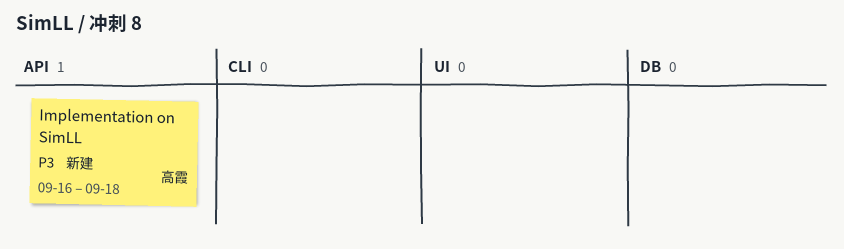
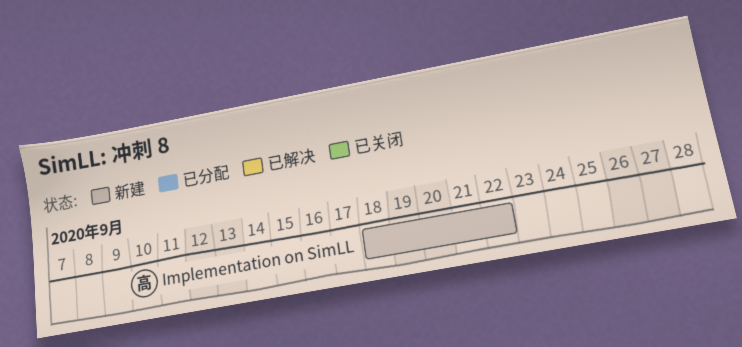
Implementation on SimLL, start: Sep 16 -> Sep 18
Implementation on SimLL, due: Sep 18 -> Sep 22

